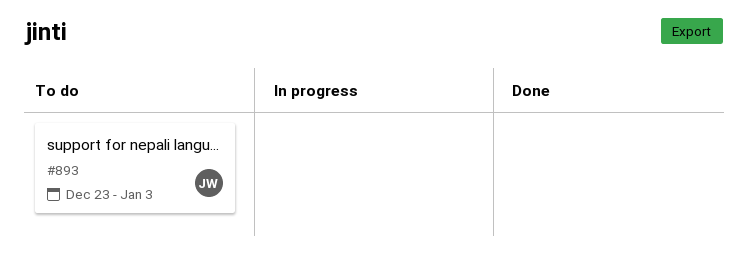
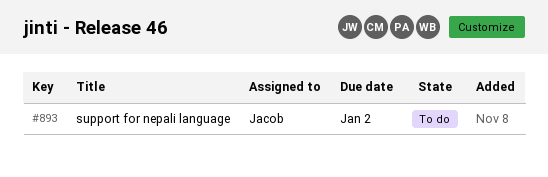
#893, due: Jan 3 -> Jan 2

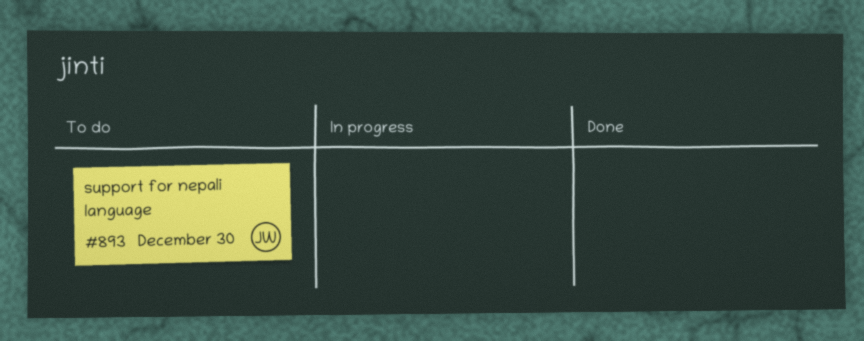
#893, due: Jan 2 -> Dec 30

